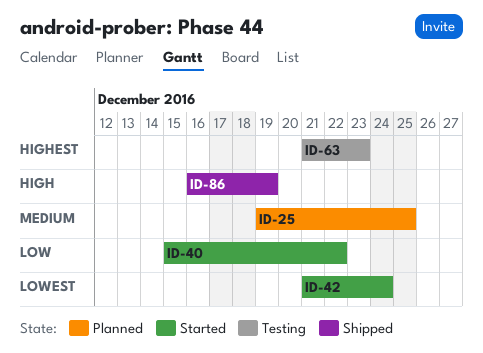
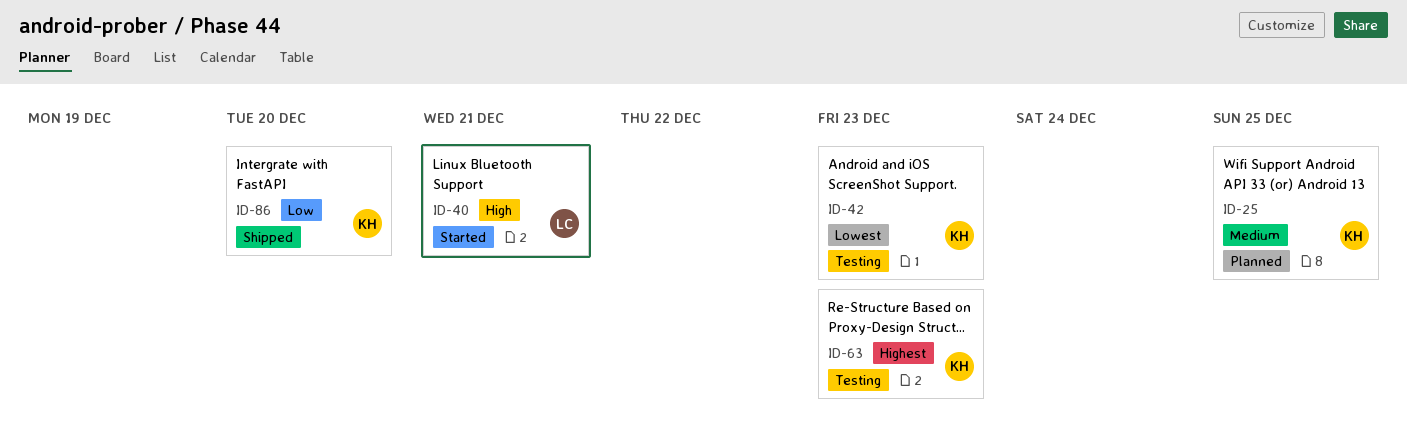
ID-40, priority: Low -> High
ID-40, due: Dec 22 -> Dec 21
ID-42, status: Started -> Testing
ID-42, due: Dec 24 -> Dec 23
ID-86, priority: High -> Low
ID-86, due: Dec 19 -> Dec 20

